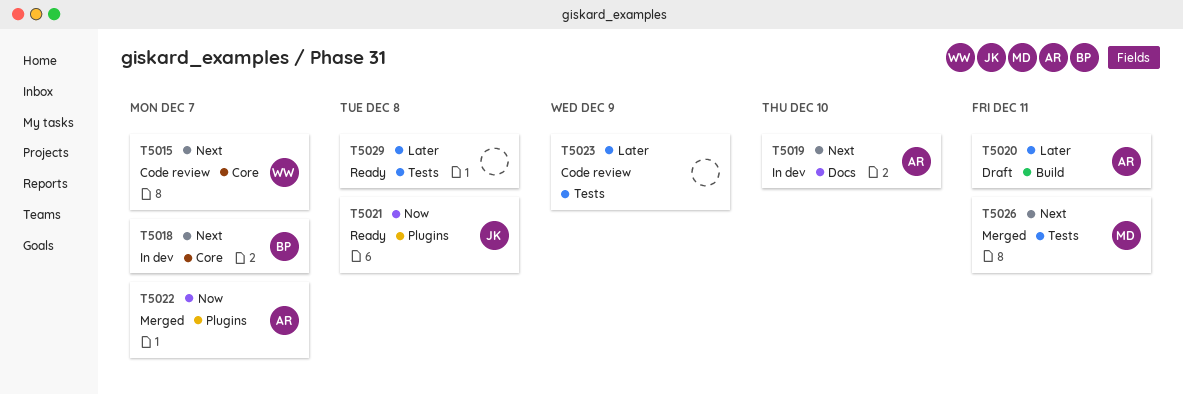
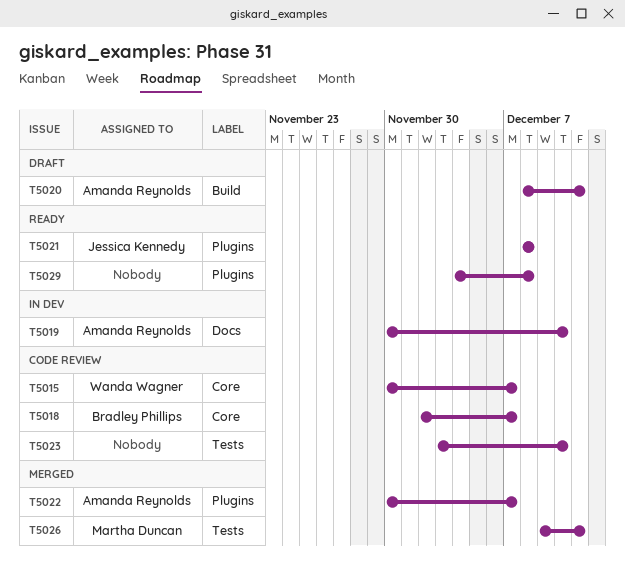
T5018, status: In dev -> Code review
T5023, due: Dec 9 -> Dec 10
T5029, label: Tests -> Plugins

